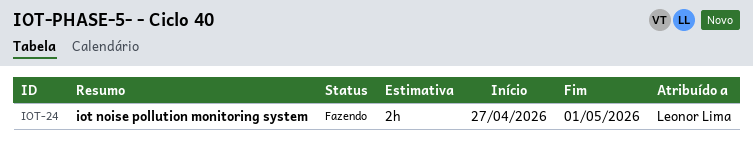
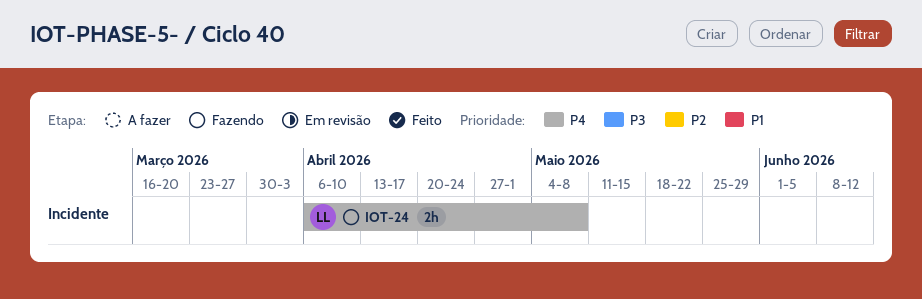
IOT-24, start: Apr 27 -> Apr 6
IOT-24, due: May 1 -> May 8

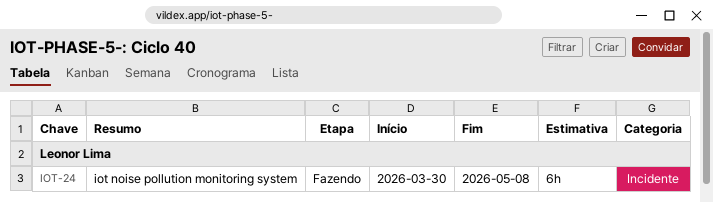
IOT-24, estimate: 2h -> 6h
IOT-24, start: Apr 6 -> Mar 30

